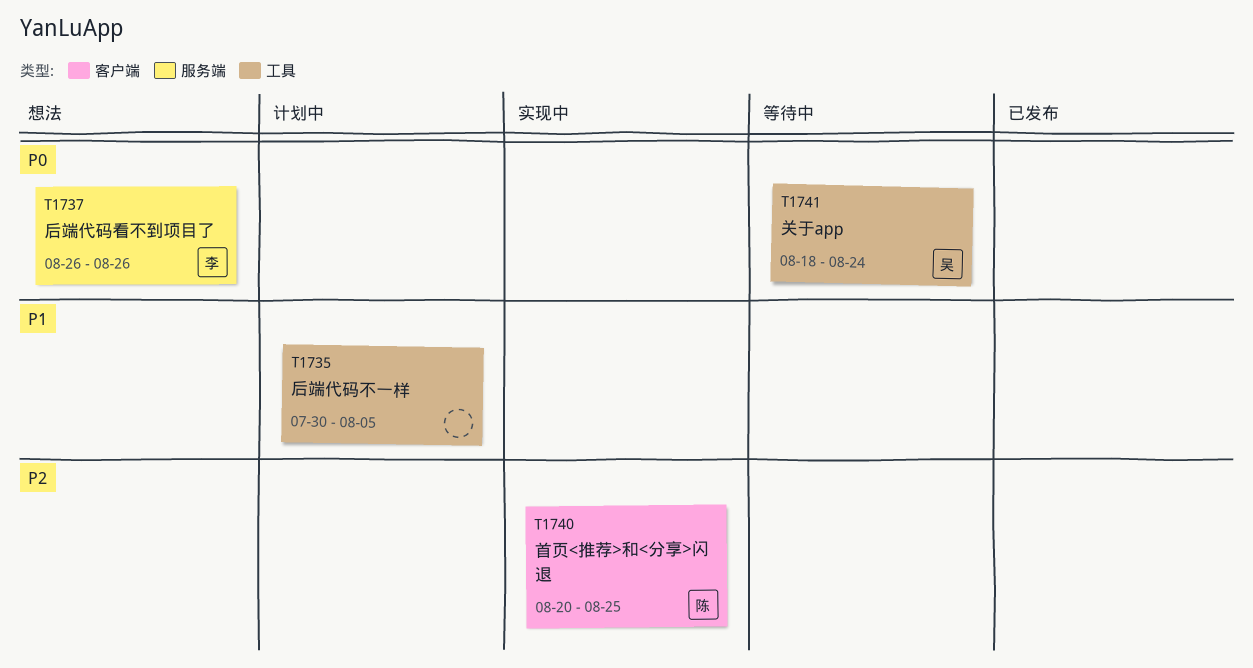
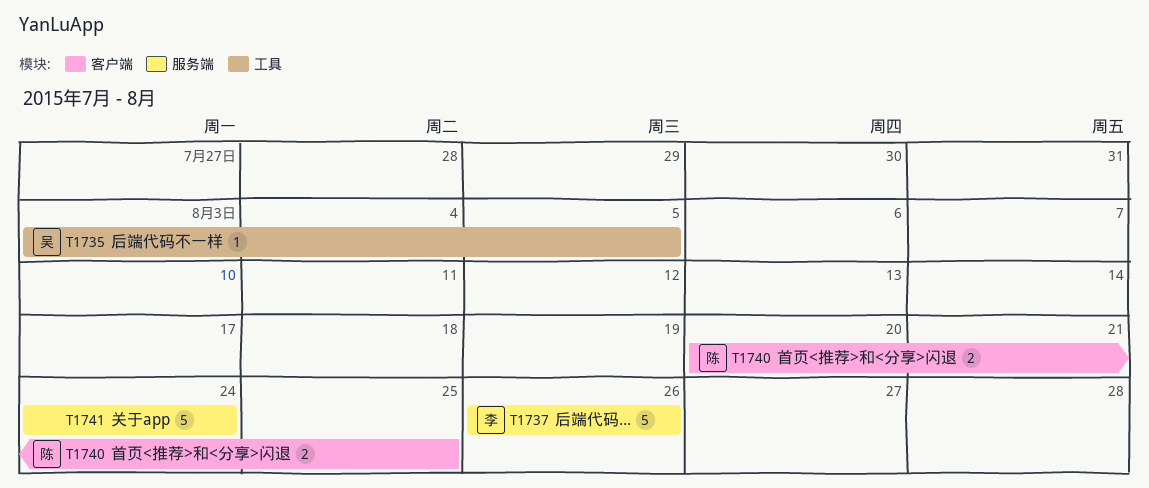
T1735, owner: none -> 吴
T1735, start: Jul 30 -> Aug 3
T1741, owner: 吴 -> none
T1741, label: 工具 -> 服务端
T1741, start: Aug 18 -> Aug 24

